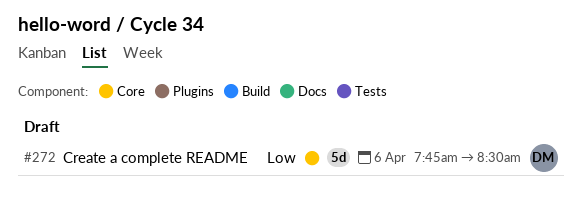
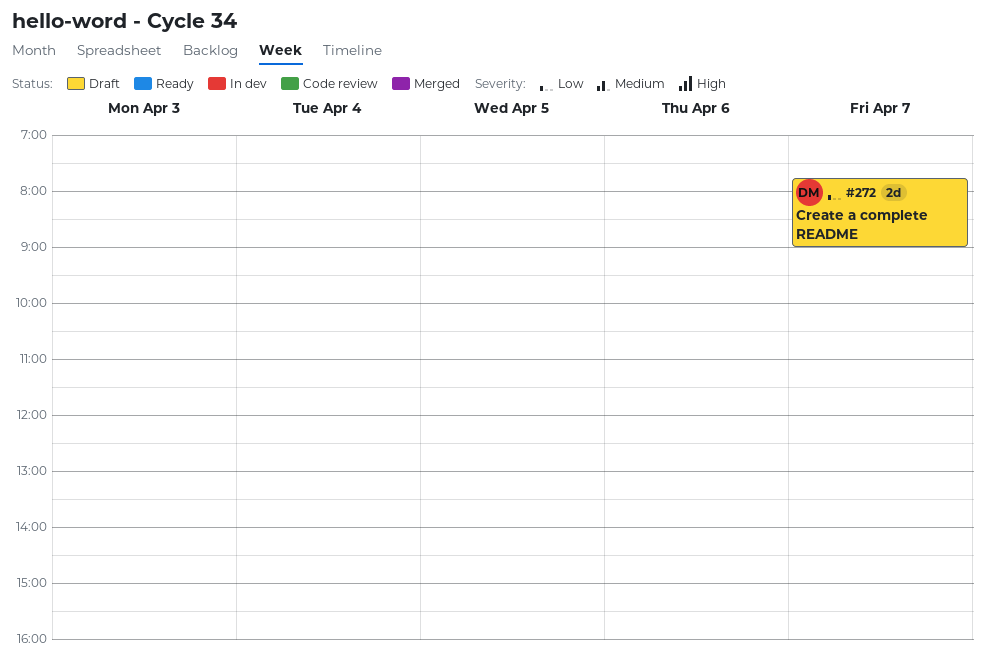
#272, estimate: 5d -> 2d
#272, day: Apr 6 -> Apr 7
#272, ends: 08:30 -> 09:00

